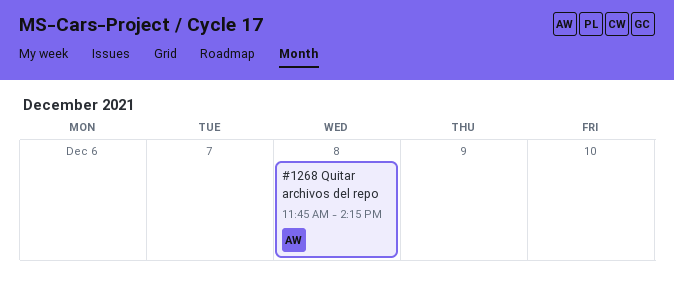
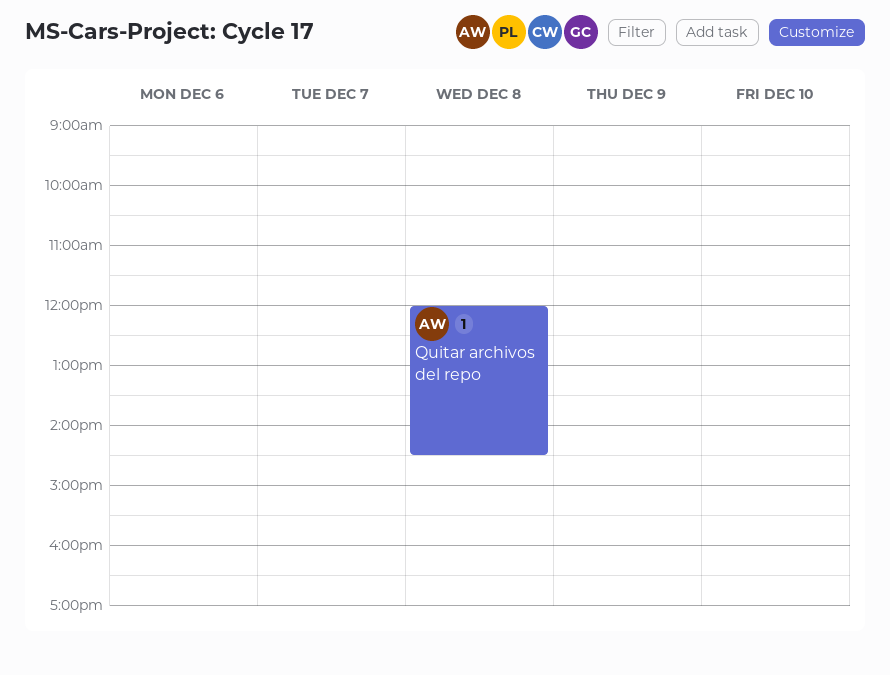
Quitar archivos del repo, begins: 11:45 -> 12:00
Quitar archivos del repo, ends: 14:15 -> 14:30

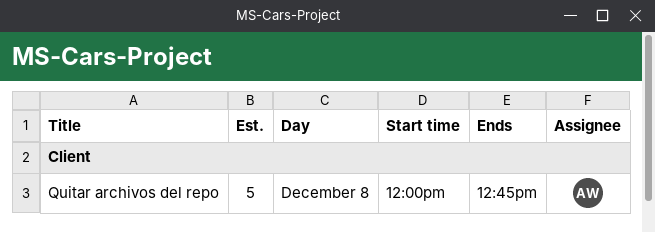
Quitar archivos del repo, estimate: 1 -> 5
Quitar archivos del repo, ends: 14:30 -> 12:45

